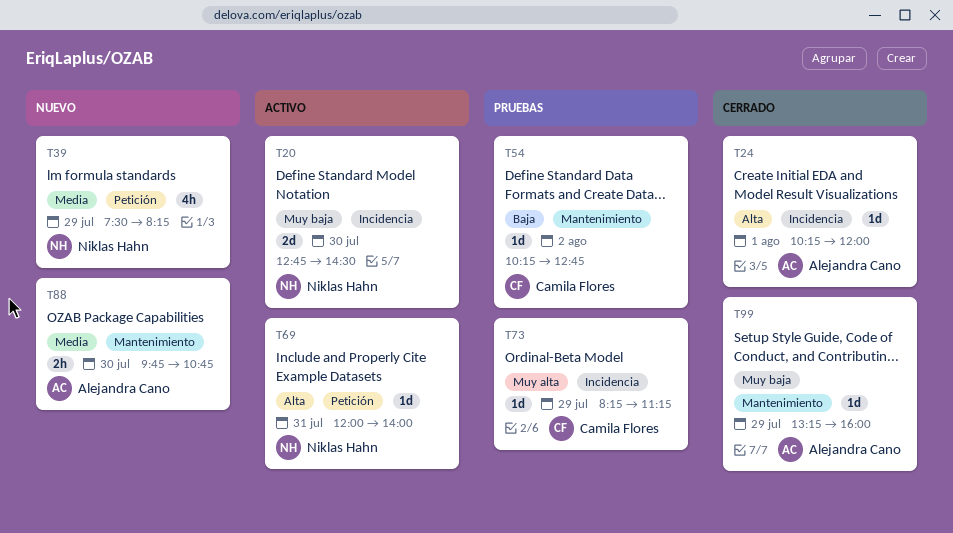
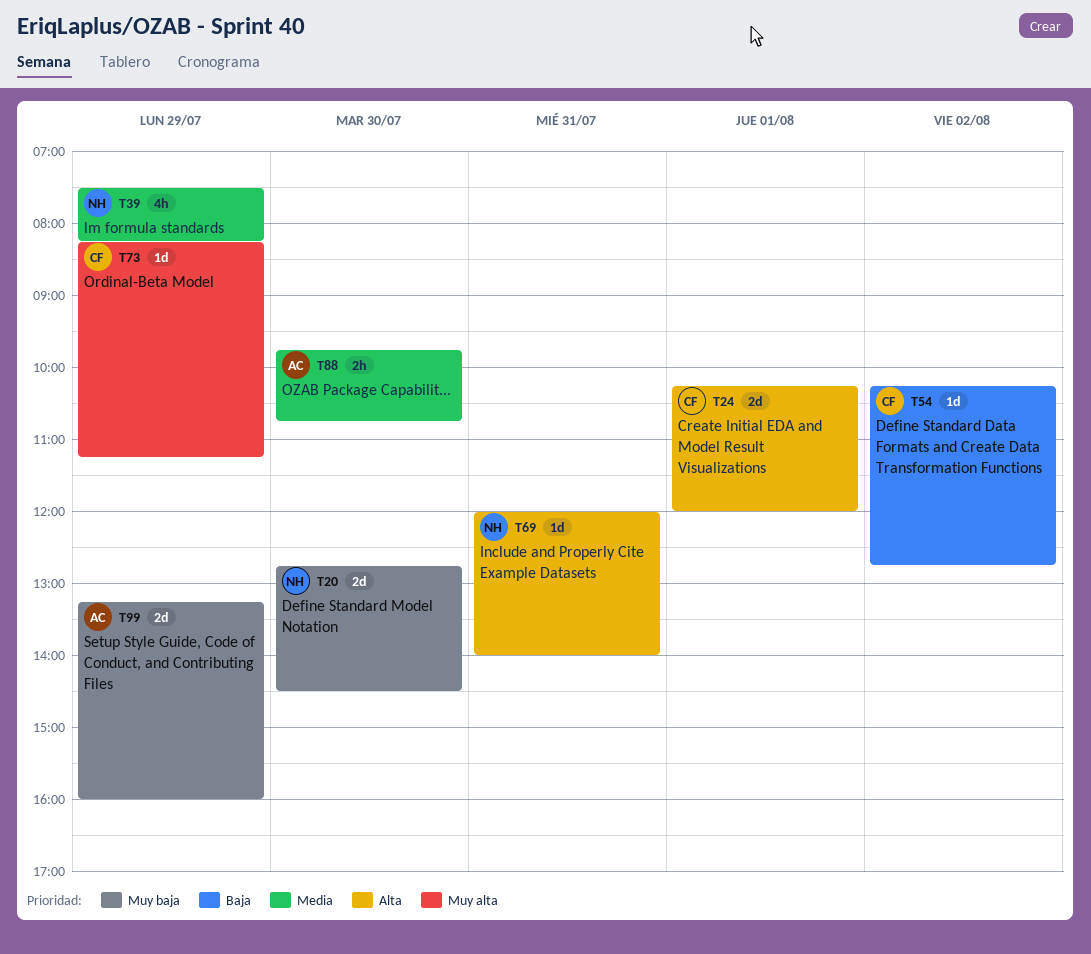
T24, owner: Alejandra Cano -> Camila Flores
T24, estimate: 1d -> 2d
T99, estimate: 1d -> 2d

